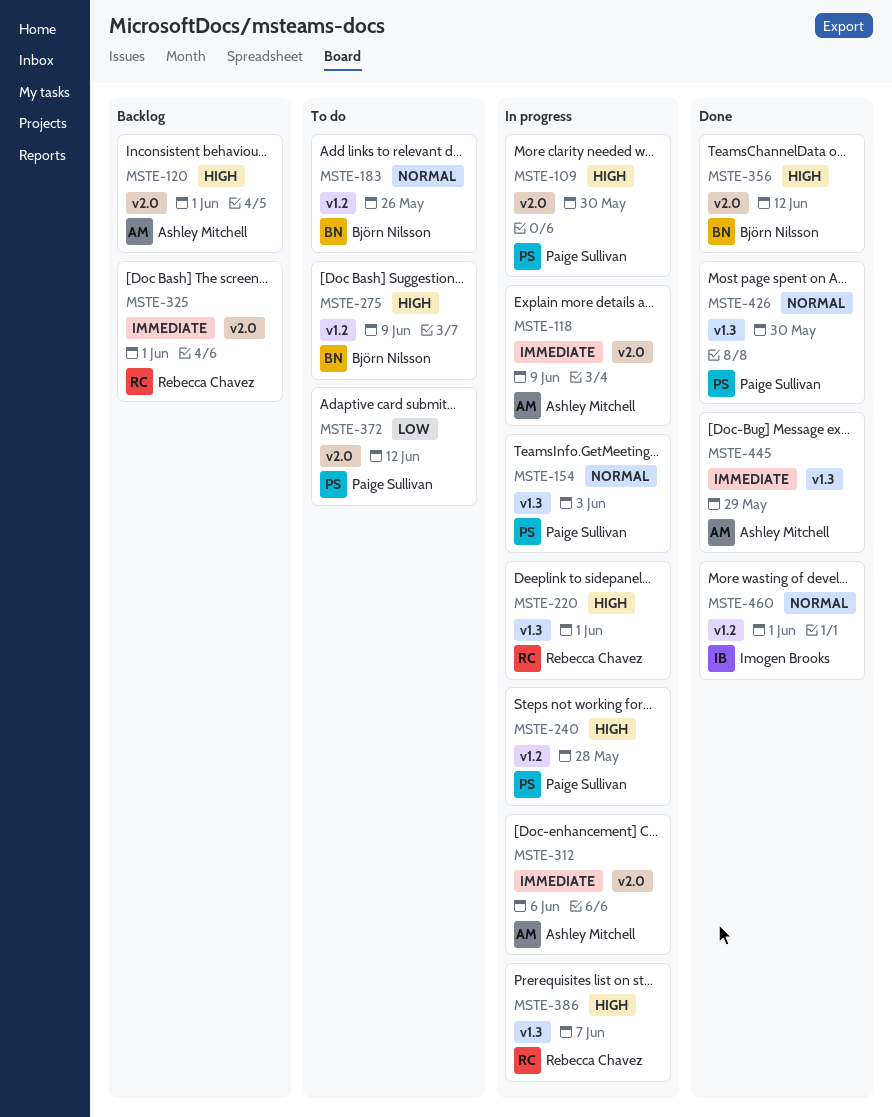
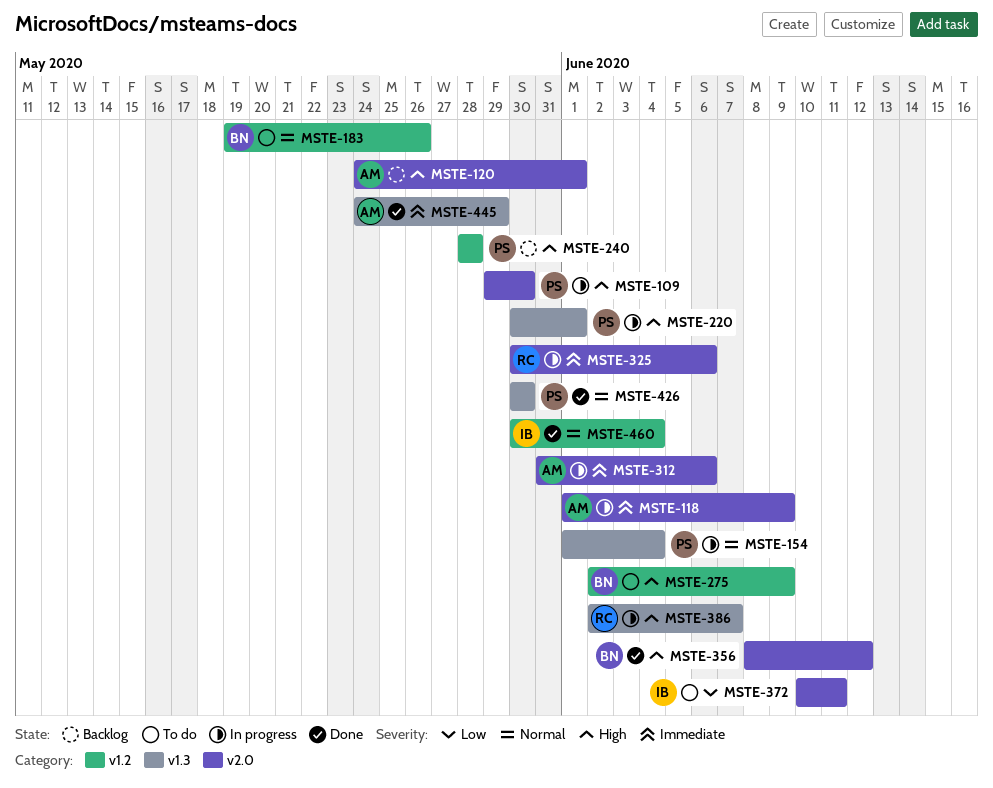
MSTE-154, due: Jun 3 -> Jun 4
MSTE-220, owner: Rebecca Chavez -> Paige Sullivan
MSTE-240, status: In progress -> Backlog
MSTE-325, status: Backlog -> In progress
MSTE-325, due: Jun 1 -> Jun 6
MSTE-372, owner: Paige Sullivan -> Imogen Brooks
MSTE-372, due: Jun 12 -> Jun 11
MSTE-460, due: Jun 1 -> Jun 4

